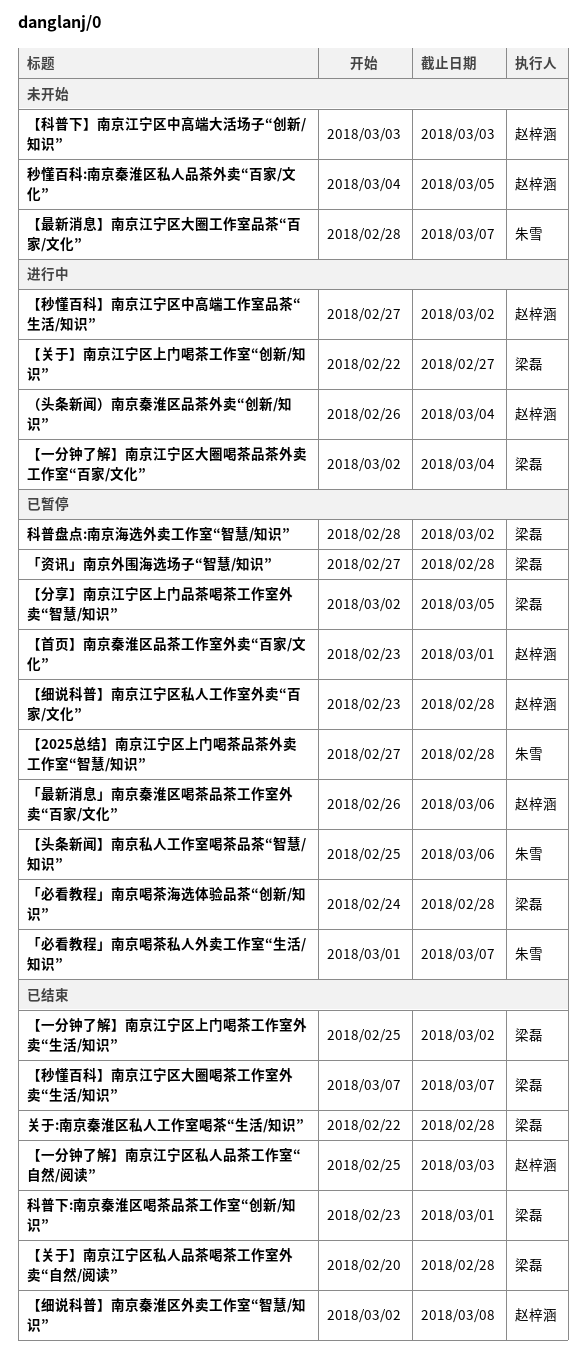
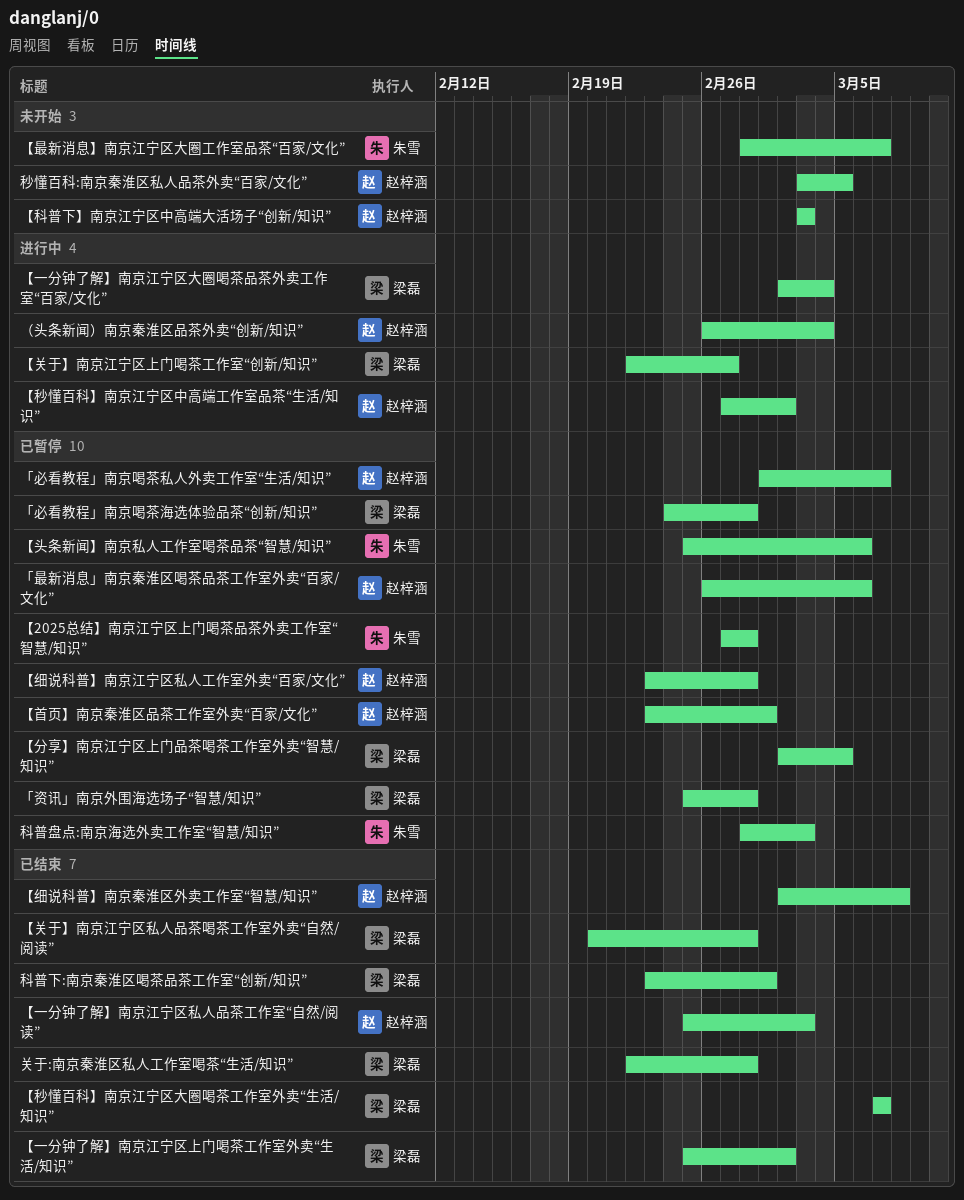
「必看教程」南京喝茶私人外卖工作室“生活/知识”, owner: 朱雪 -> 赵梓涵
「资讯」南京外围海选场子“智慧/知识”, start: Feb 27 -> Feb 25
科普盘点:南京海选外卖工作室“智慧/知识”, owner: 梁磊 -> 朱雪
科普盘点:南京海选外卖工作室“智慧/知识”, due: Mar 2 -> Mar 3
秒懂百科:南京秦淮区私人品茶外卖“百家/文化”, start: Mar 4 -> Mar 3

